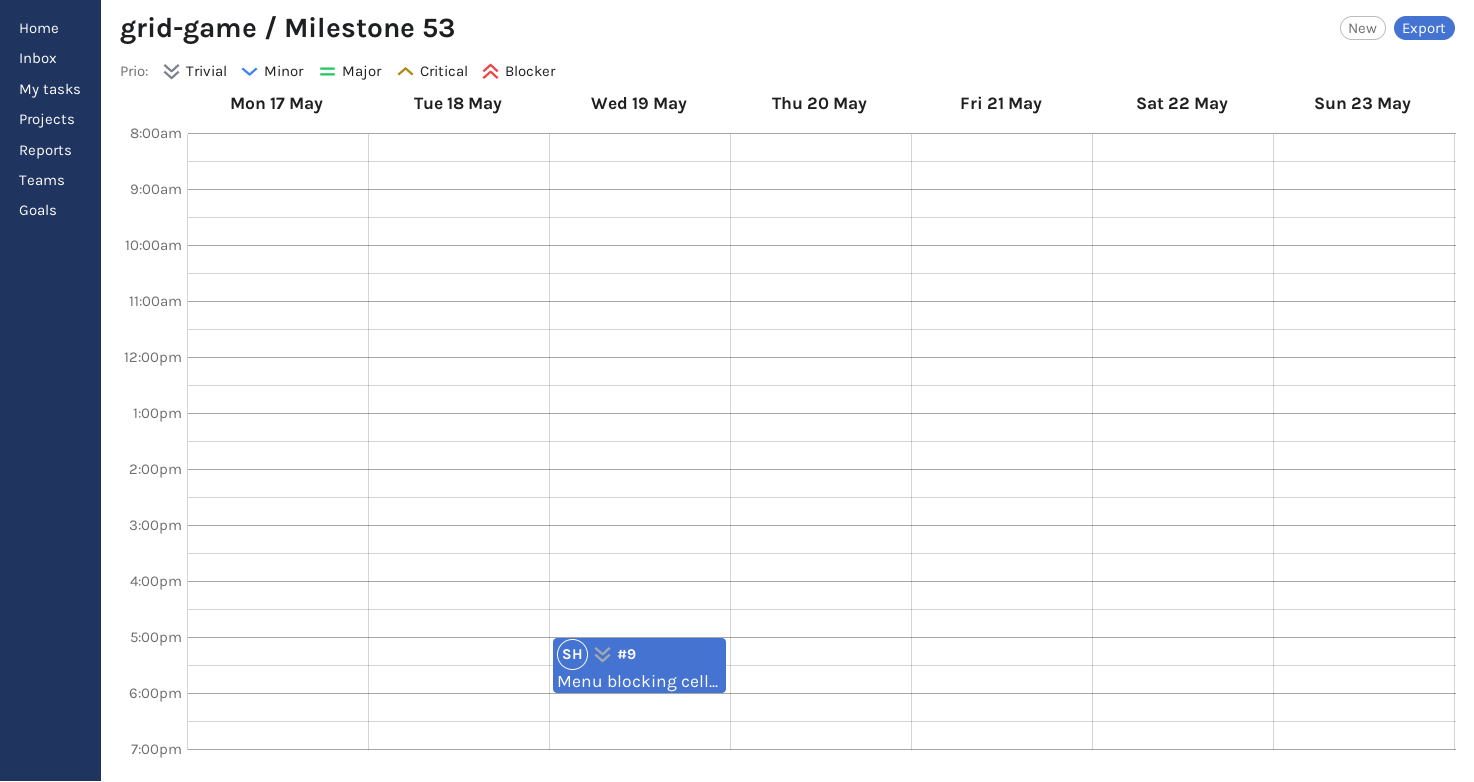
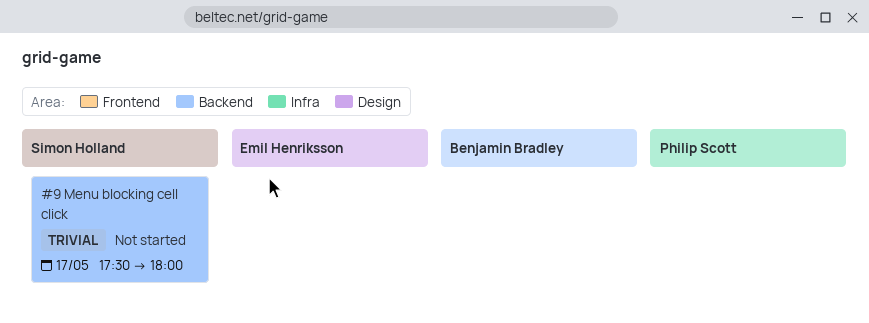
#9, day: May 19 -> May 17
#9, begins: 17:00 -> 17:30

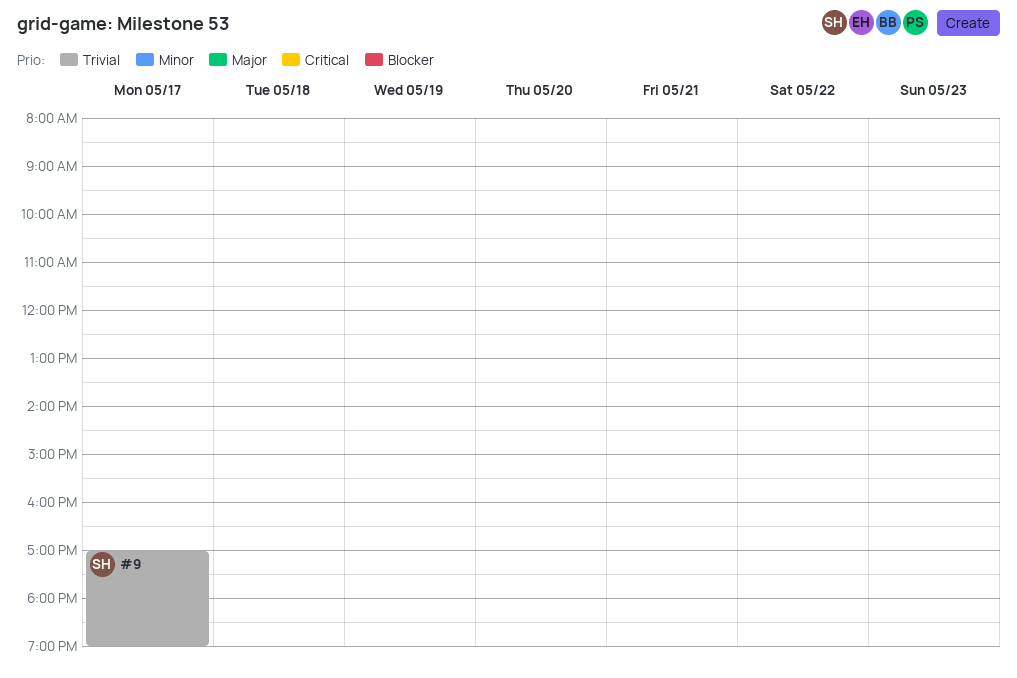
#9, begins: 17:30 -> 17:00
#9, ends: 18:00 -> 19:00

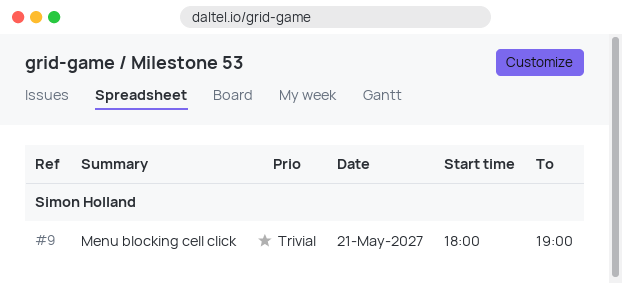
#9, day: May 17 -> May 21
#9, begins: 17:00 -> 18:00

